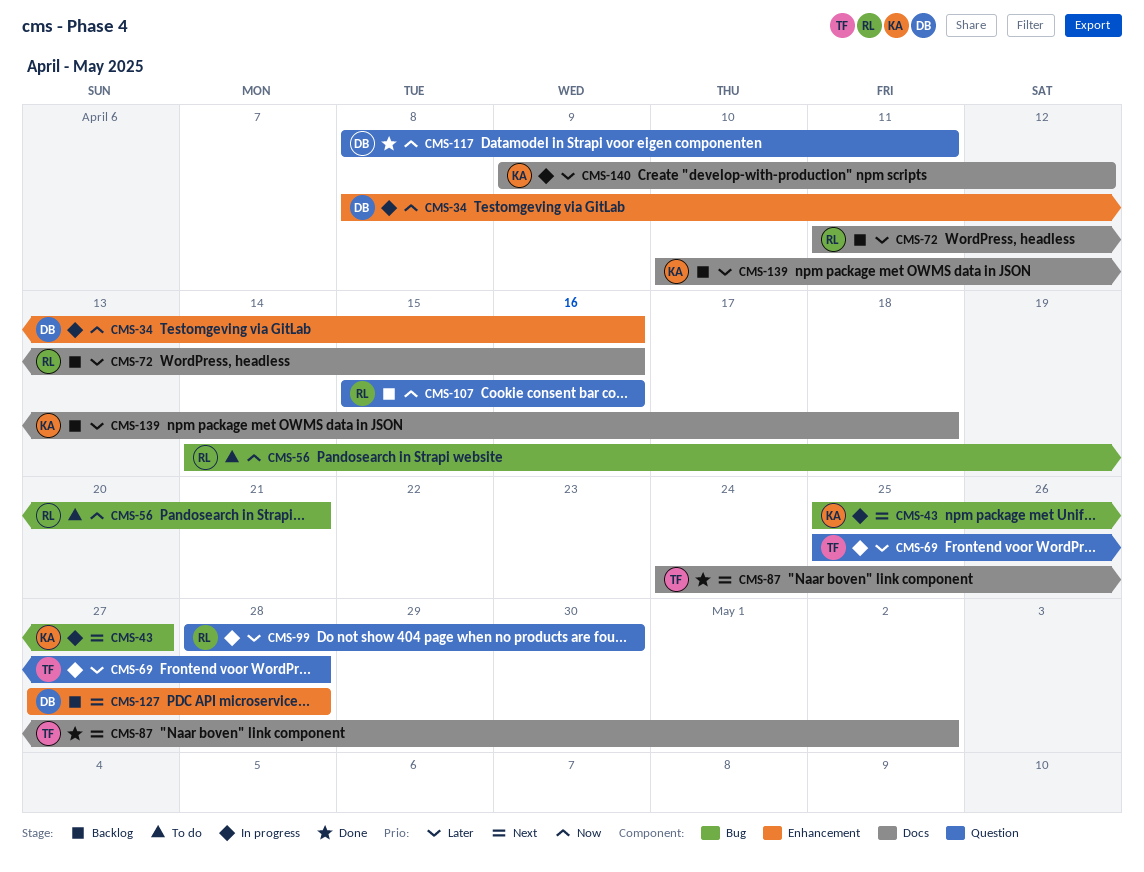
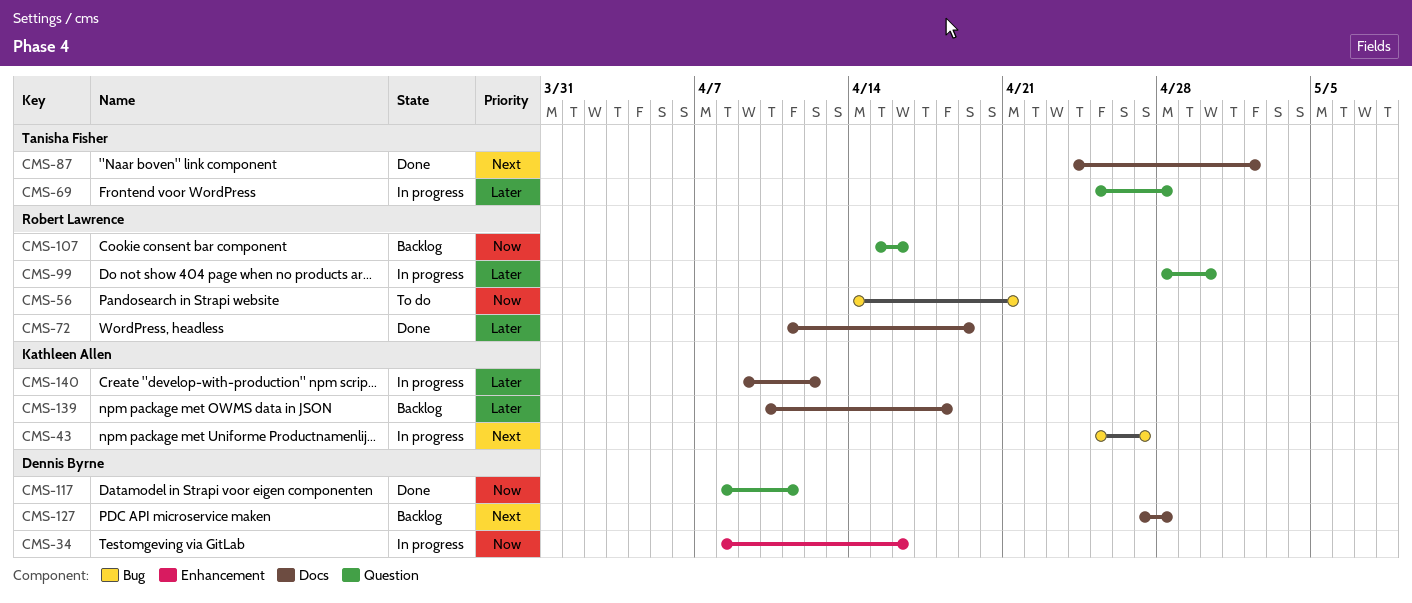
CMS-72, status: Backlog -> Done
CMS-72, due: Apr 16 -> Apr 19
CMS-127, label: Enhancement -> Docs

